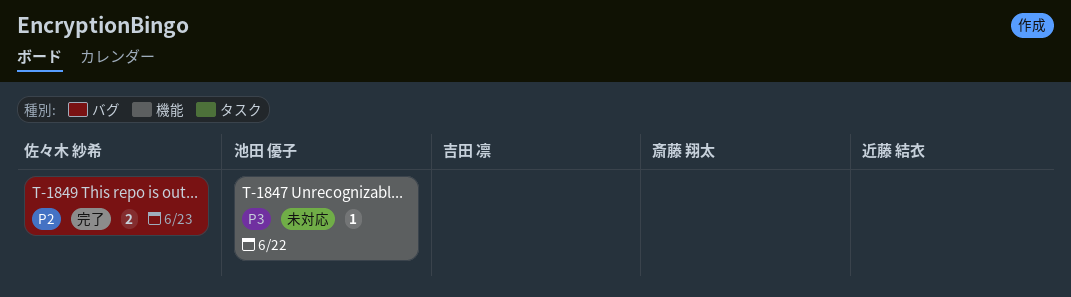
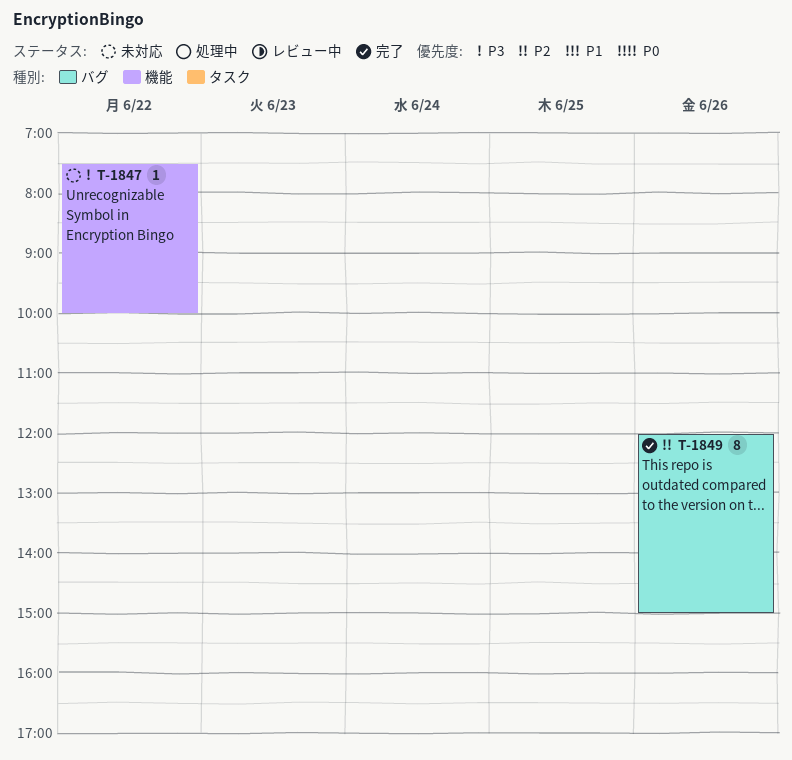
T-1849, estimate: 2 -> 8
T-1849, day: Jun 23 -> Jun 26

